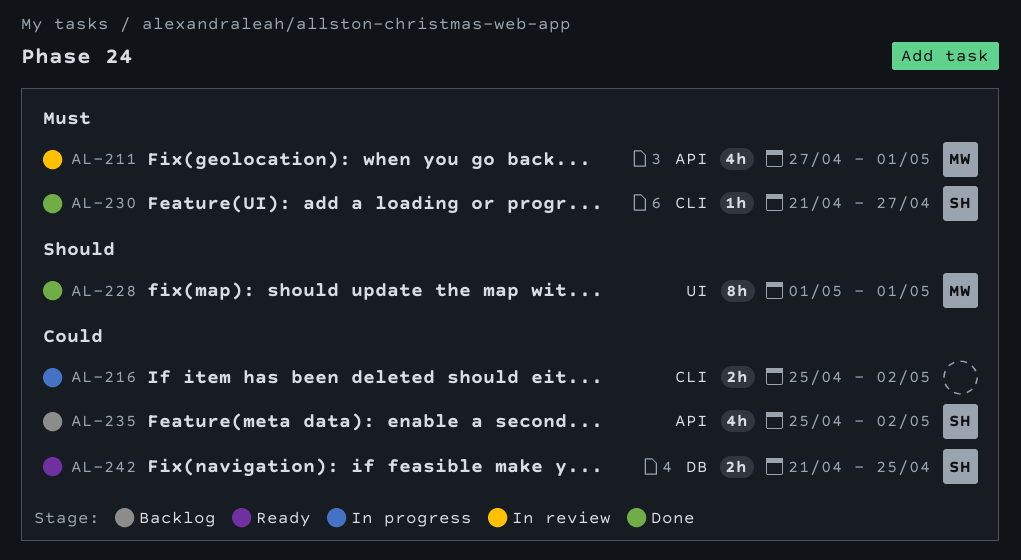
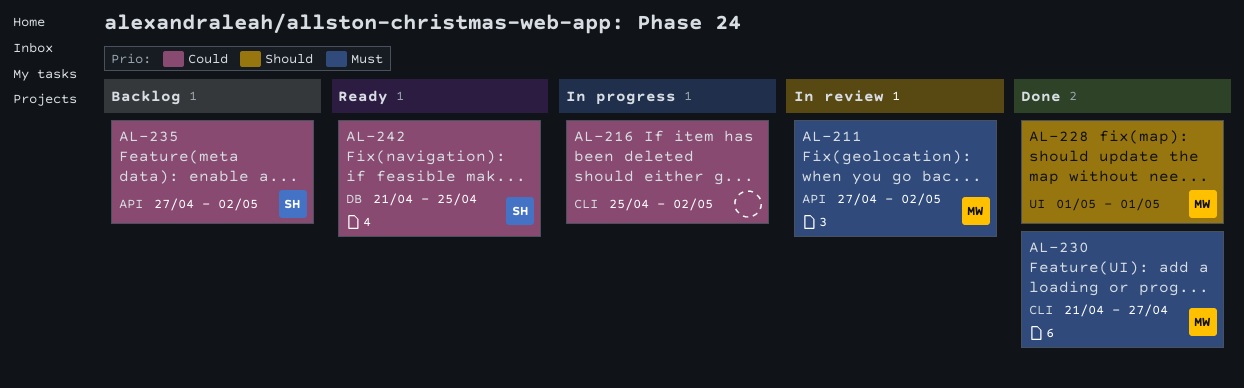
AL-211, due: May 1 -> May 2
AL-230, owner: SH -> MW
AL-235, start: Apr 25 -> Apr 27

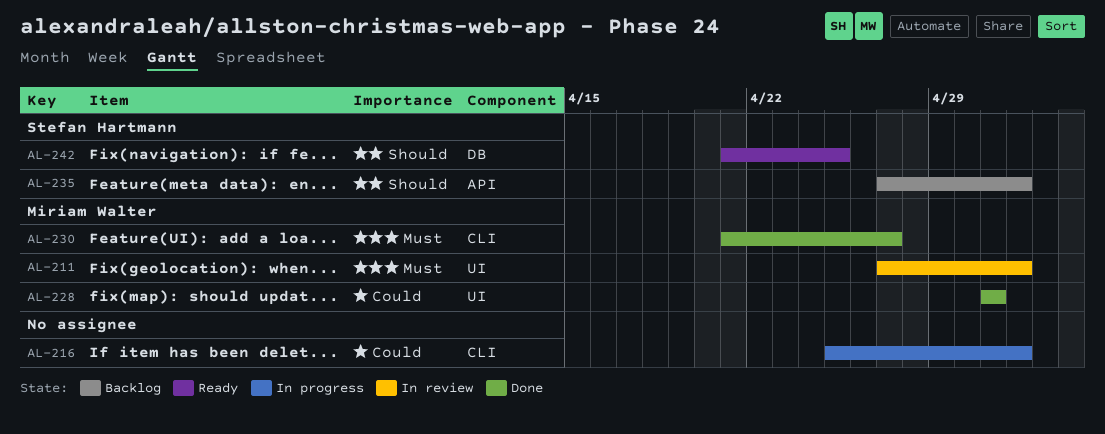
AL-211, label: API -> UI
AL-228, priority: Should -> Could
AL-235, priority: Could -> Should
AL-242, priority: Could -> Should

